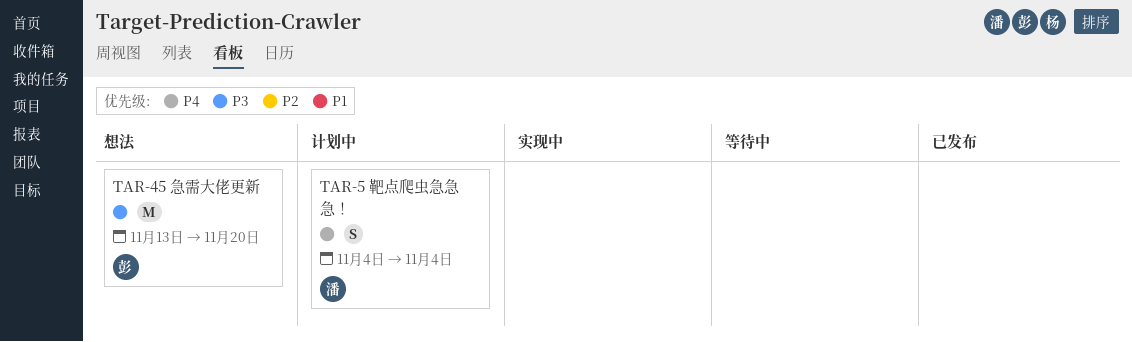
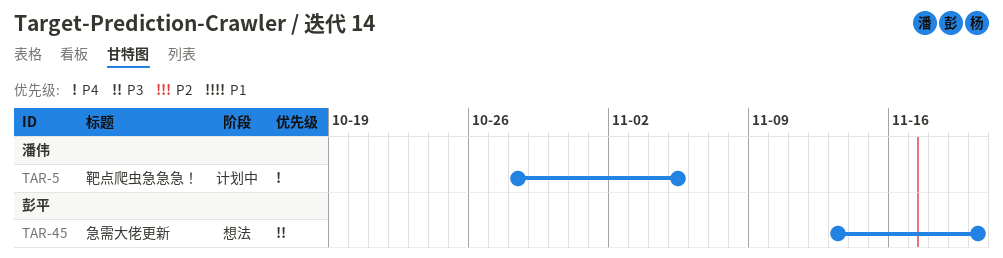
TAR-5, start: Nov 4 -> Oct 28
TAR-5, due: Nov 4 -> Nov 5

